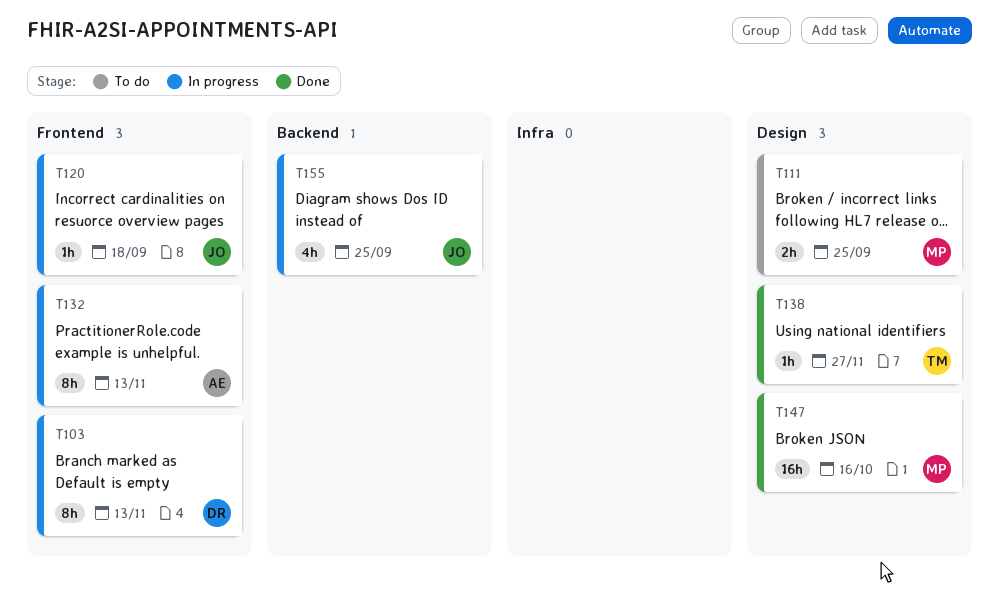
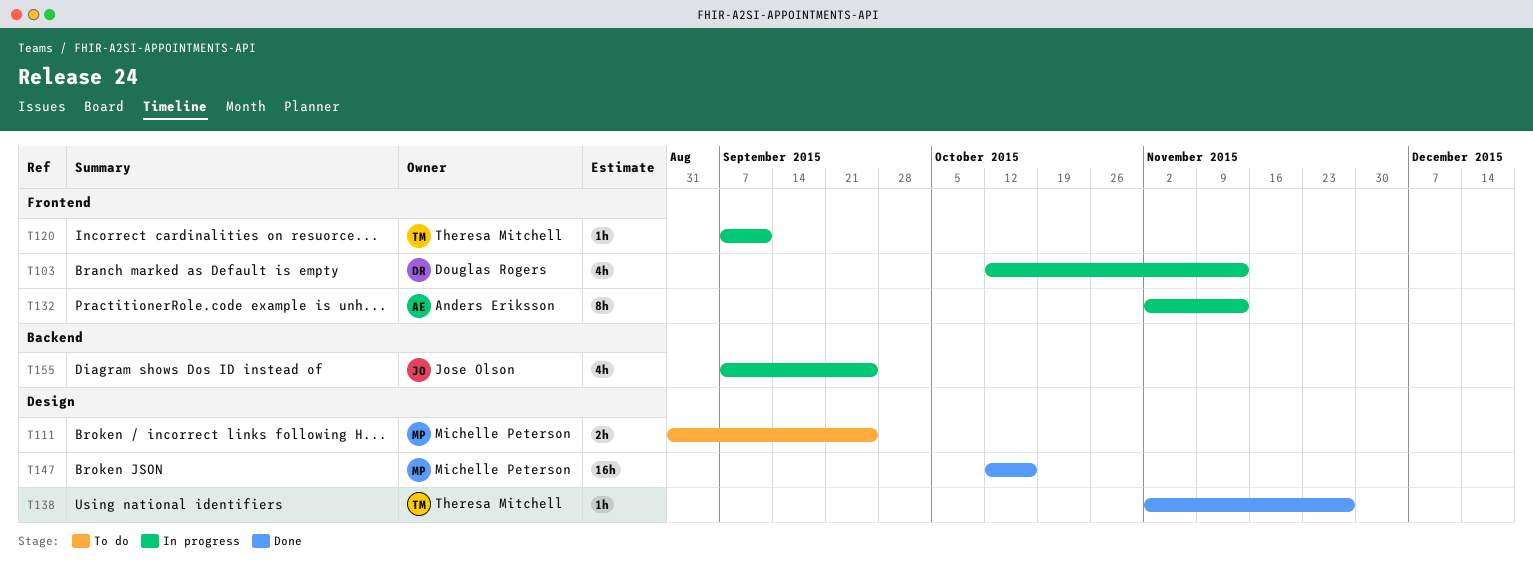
T103, estimate: 8h -> 4h
T120, owner: Jose Olson -> Theresa Mitchell
T120, due: Sep 18 -> Sep 11

